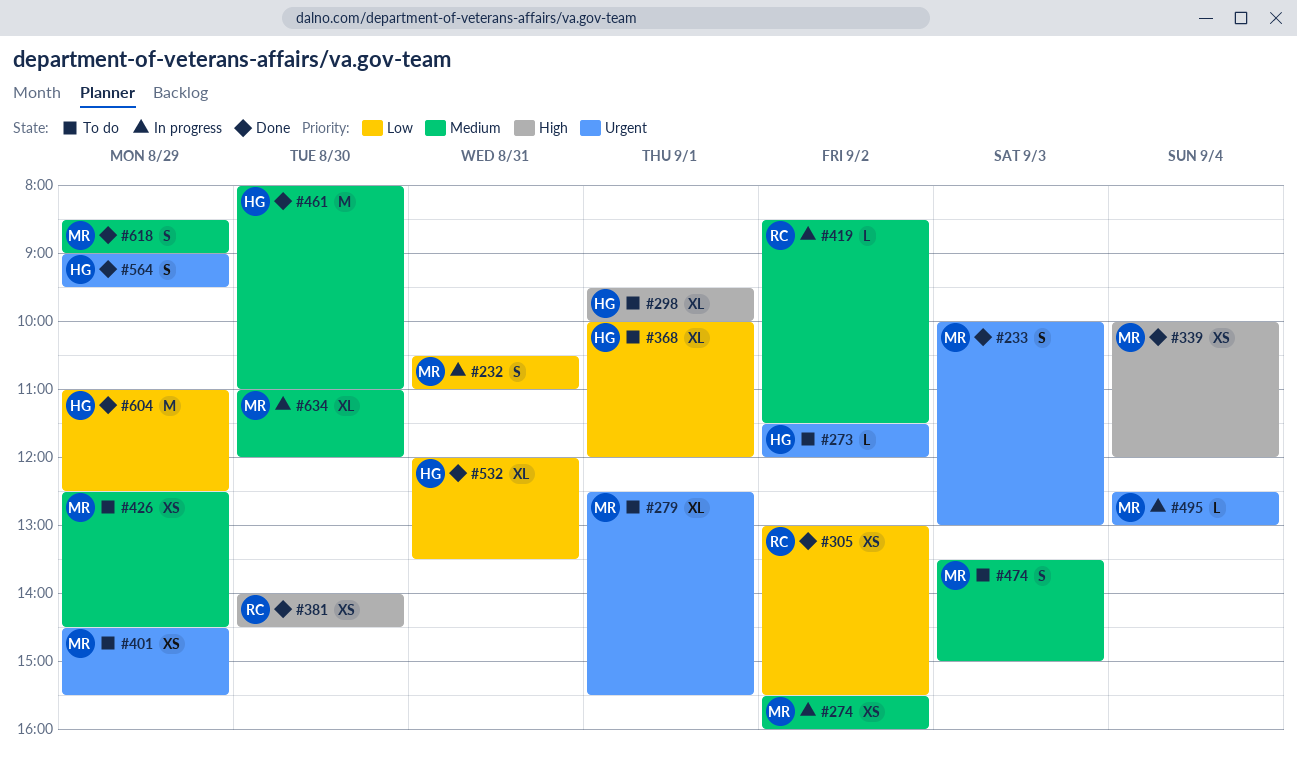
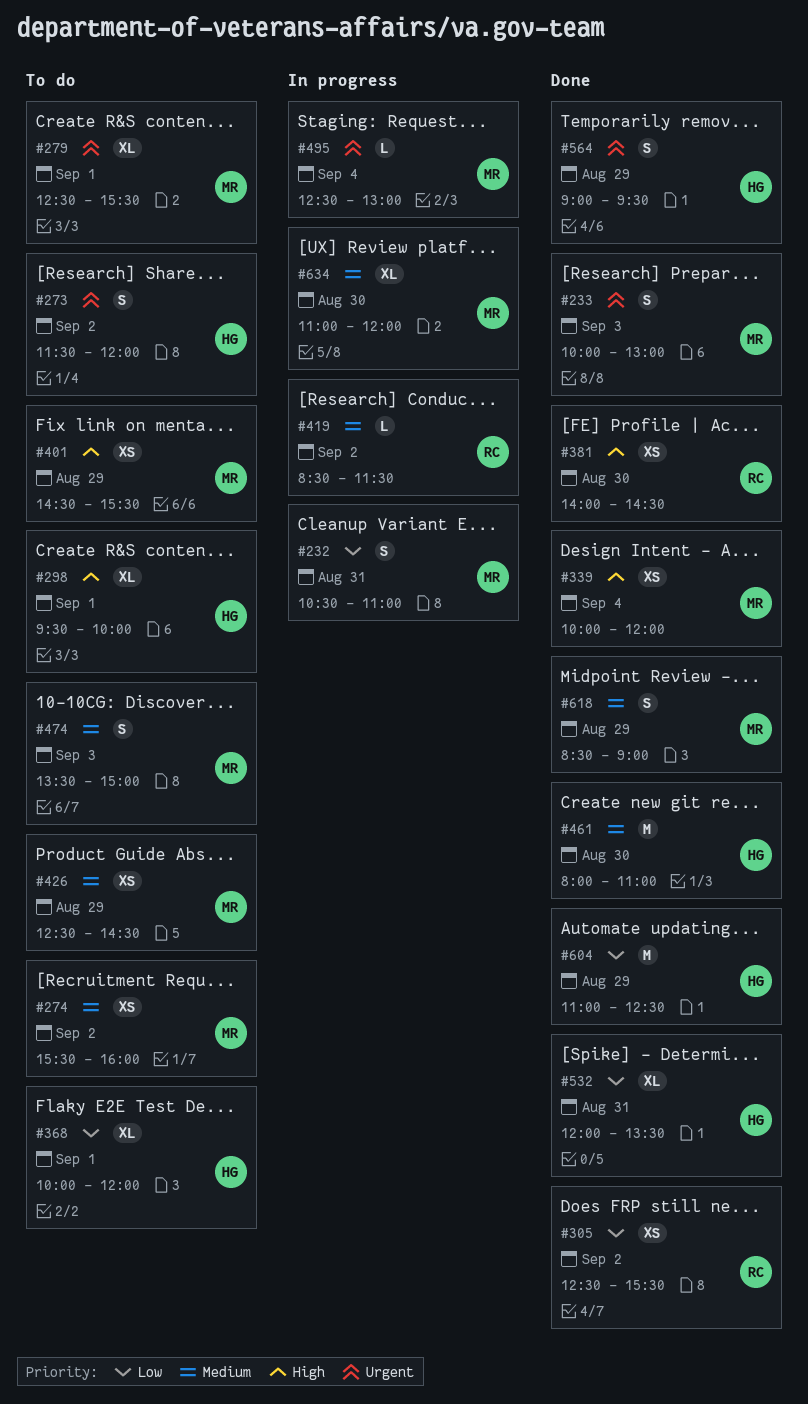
#273, estimate: L -> S
#274, status: In progress -> To do
#305, begins: 13:00 -> 12:30
#401, priority: Urgent -> High

